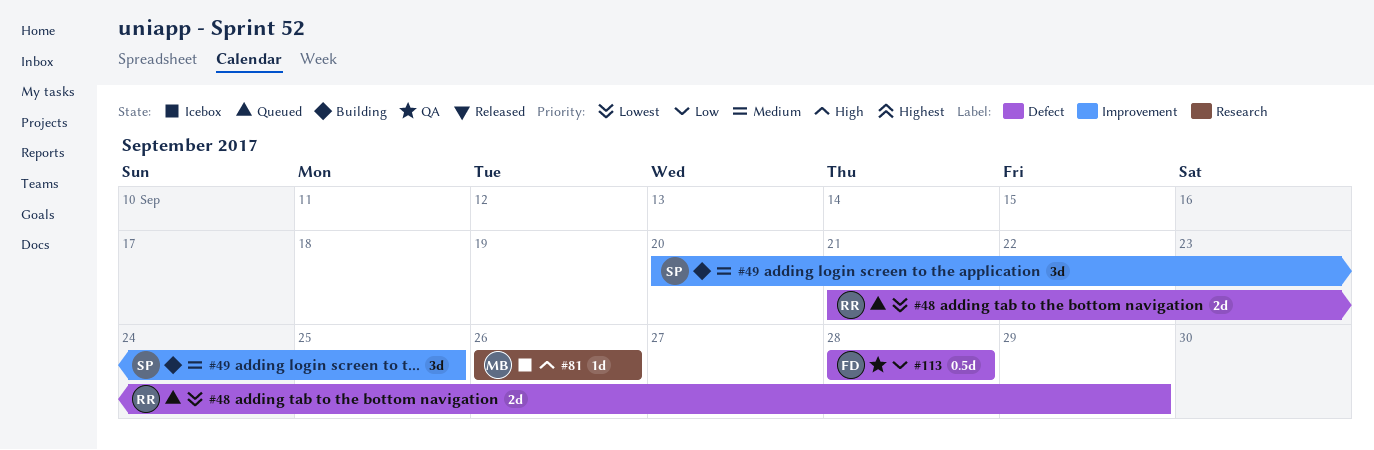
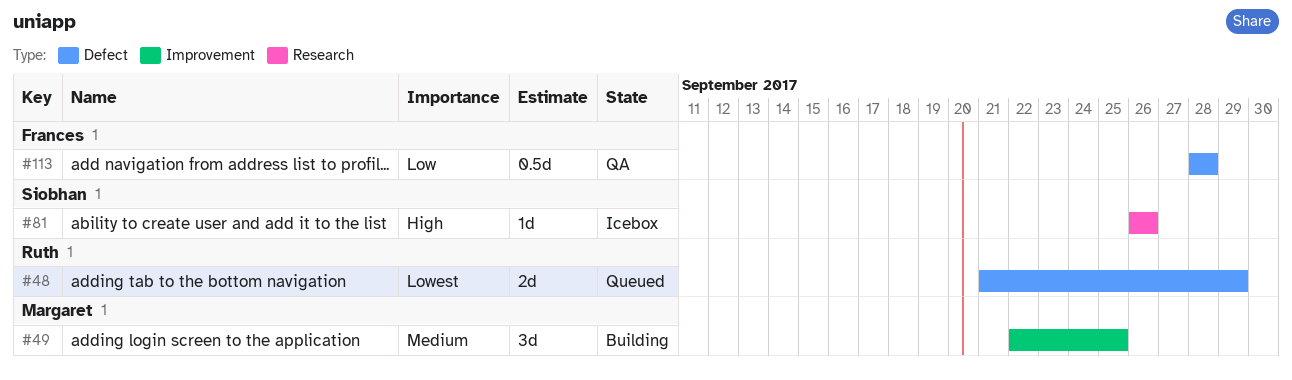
#49, owner: Siobhan -> Margaret
#49, start: Sep 20 -> Sep 22
#81, owner: Margaret -> Siobhan

